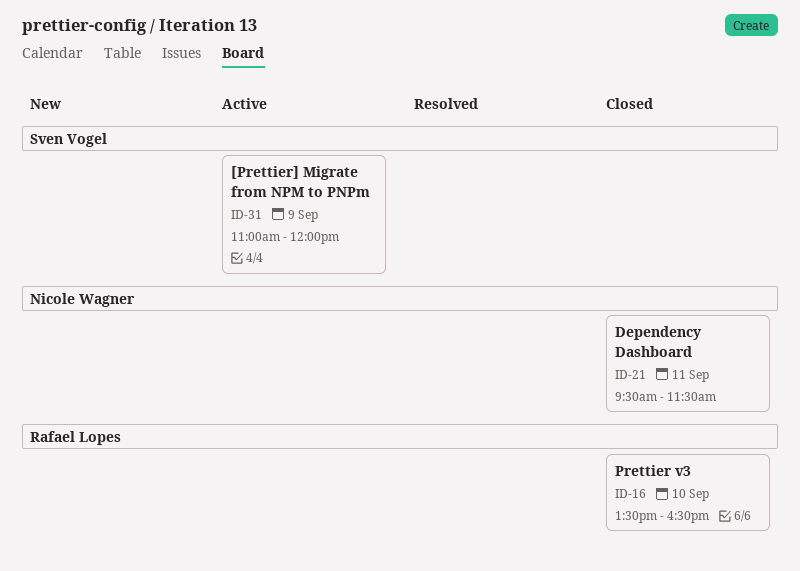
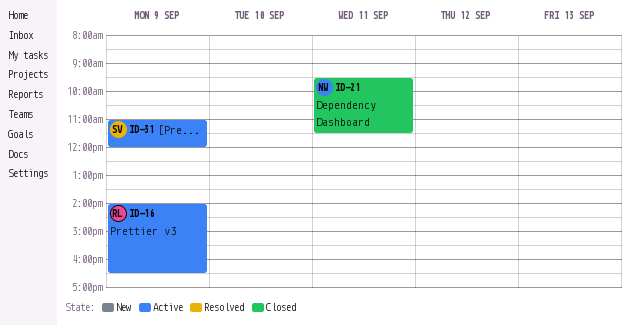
ID-16, status: Closed -> Active
ID-16, day: Sep 10 -> Sep 9
ID-16, begins: 13:30 -> 14:00

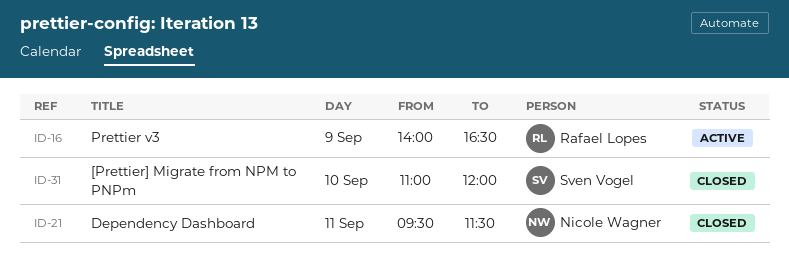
ID-31, status: Active -> Closed
ID-31, day: Sep 9 -> Sep 10

